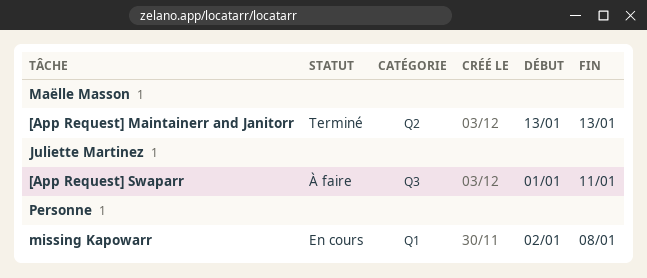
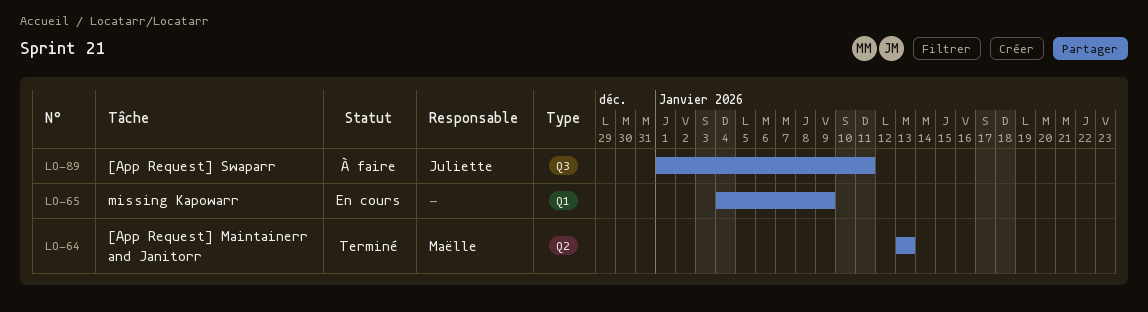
missing Kapowarr, start: Jan 2 -> Jan 4
missing Kapowarr, due: Jan 8 -> Jan 9

